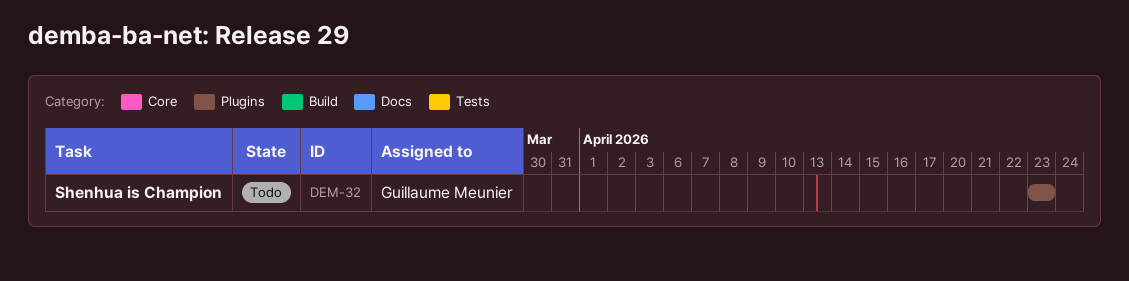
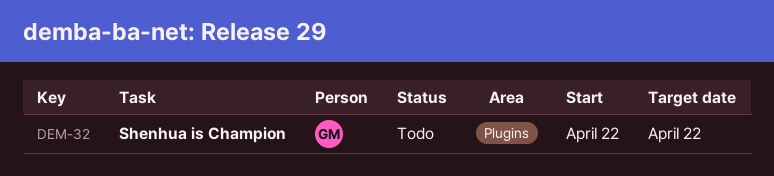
DEM-32, start: Apr 23 -> Apr 22
DEM-32, due: Apr 23 -> Apr 22

